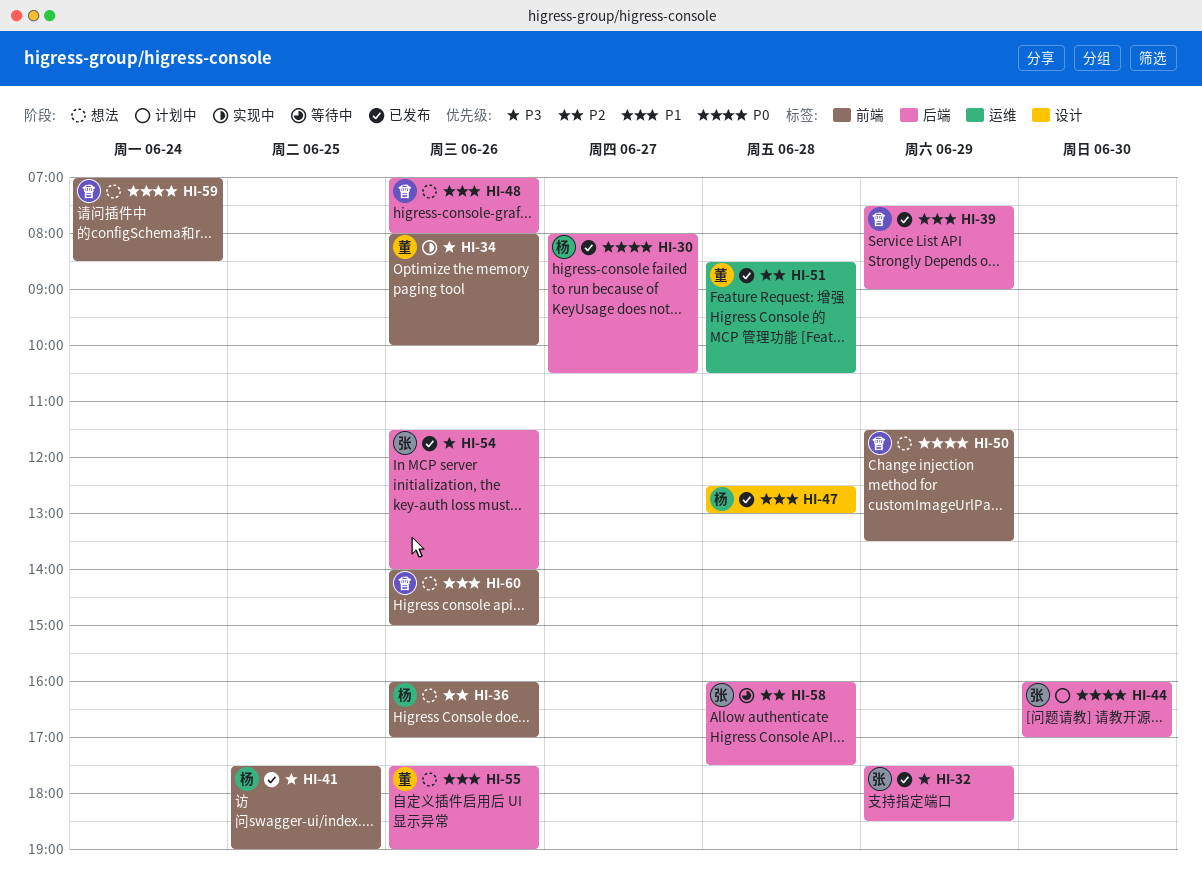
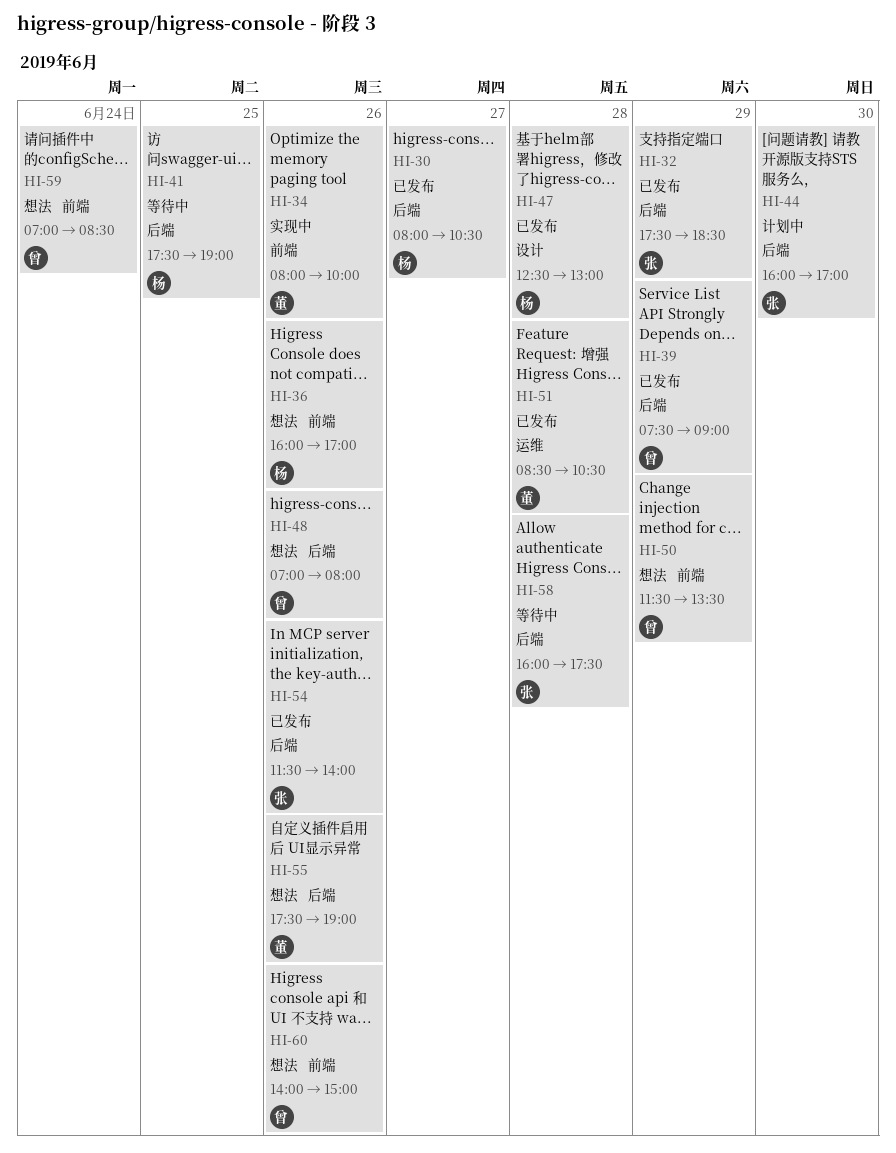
HI-41, status: 已发布 -> 等待中
HI-41, label: 前端 -> 后端

